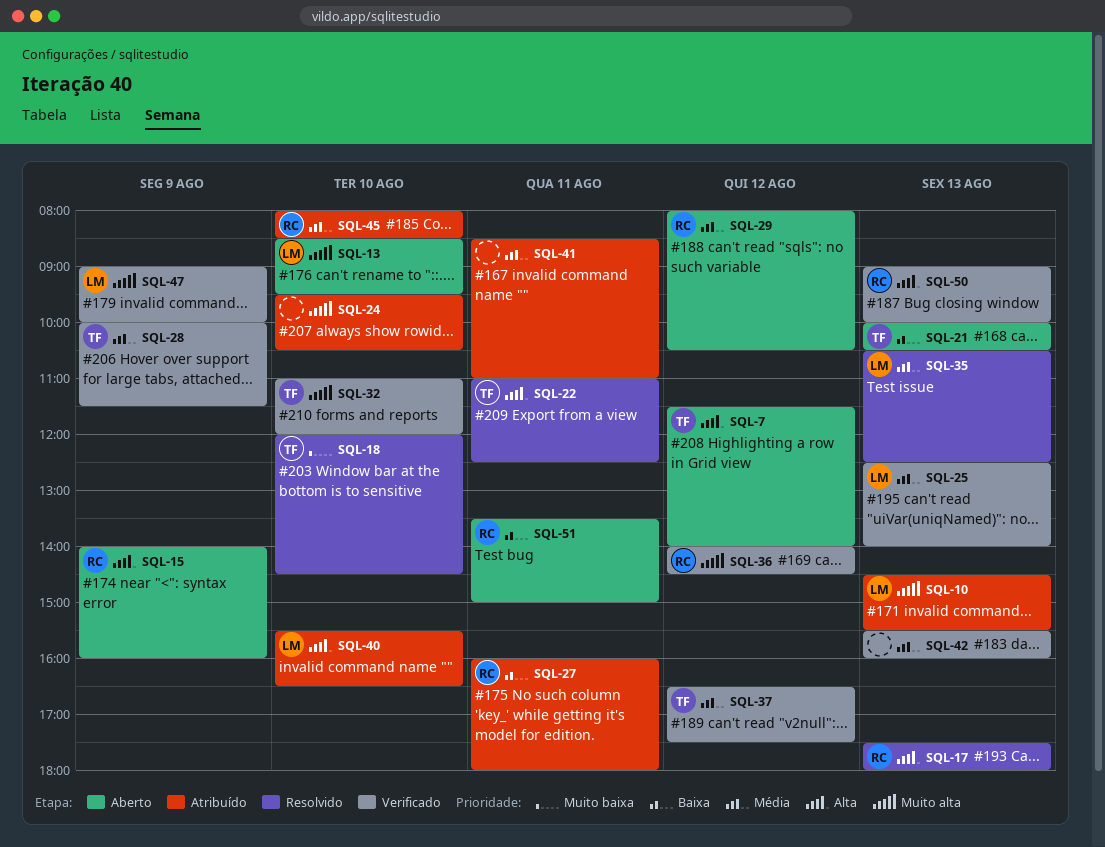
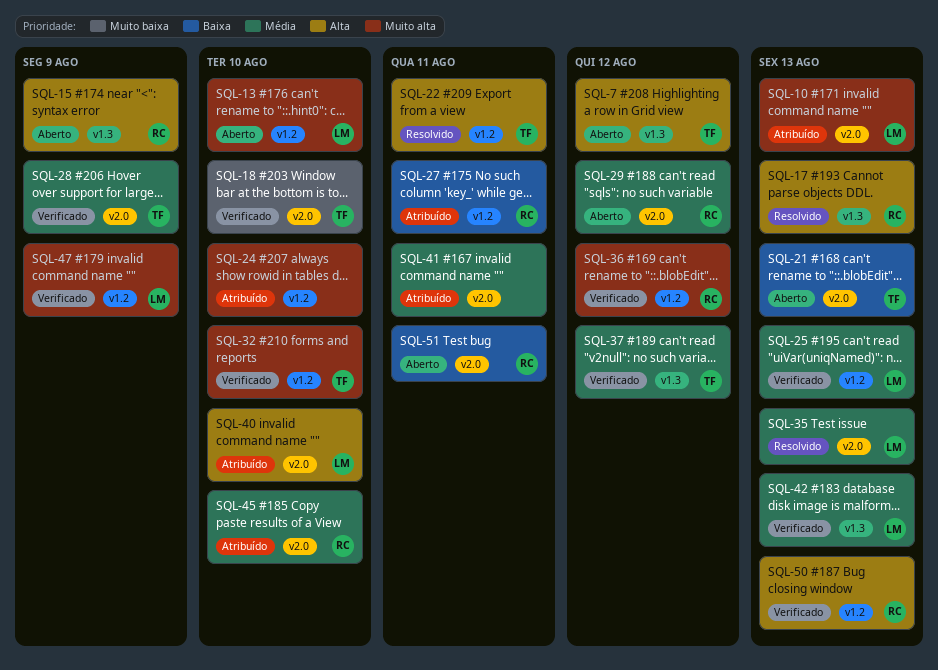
SQL-18, status: Resolvido -> Verificado
SQL-42, owner: none -> LM

